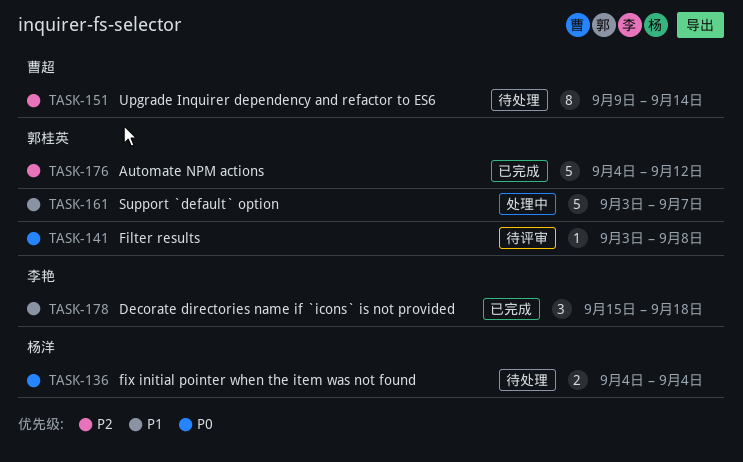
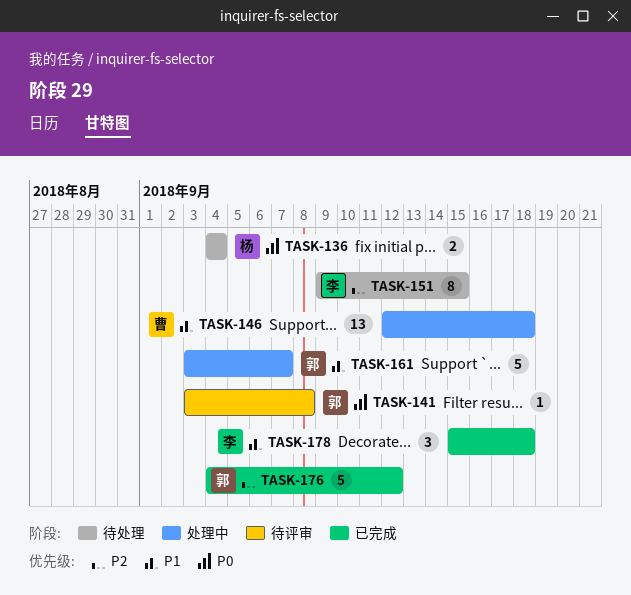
TASK-146: none -> present
TASK-151, owner: 曹超 -> 李艳
TASK-151, due: Sep 14 -> Sep 15

